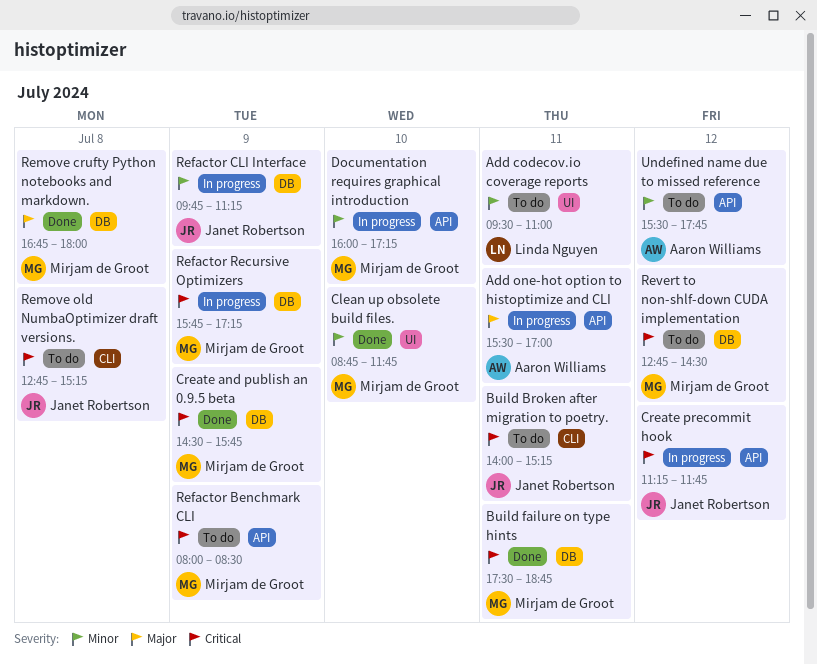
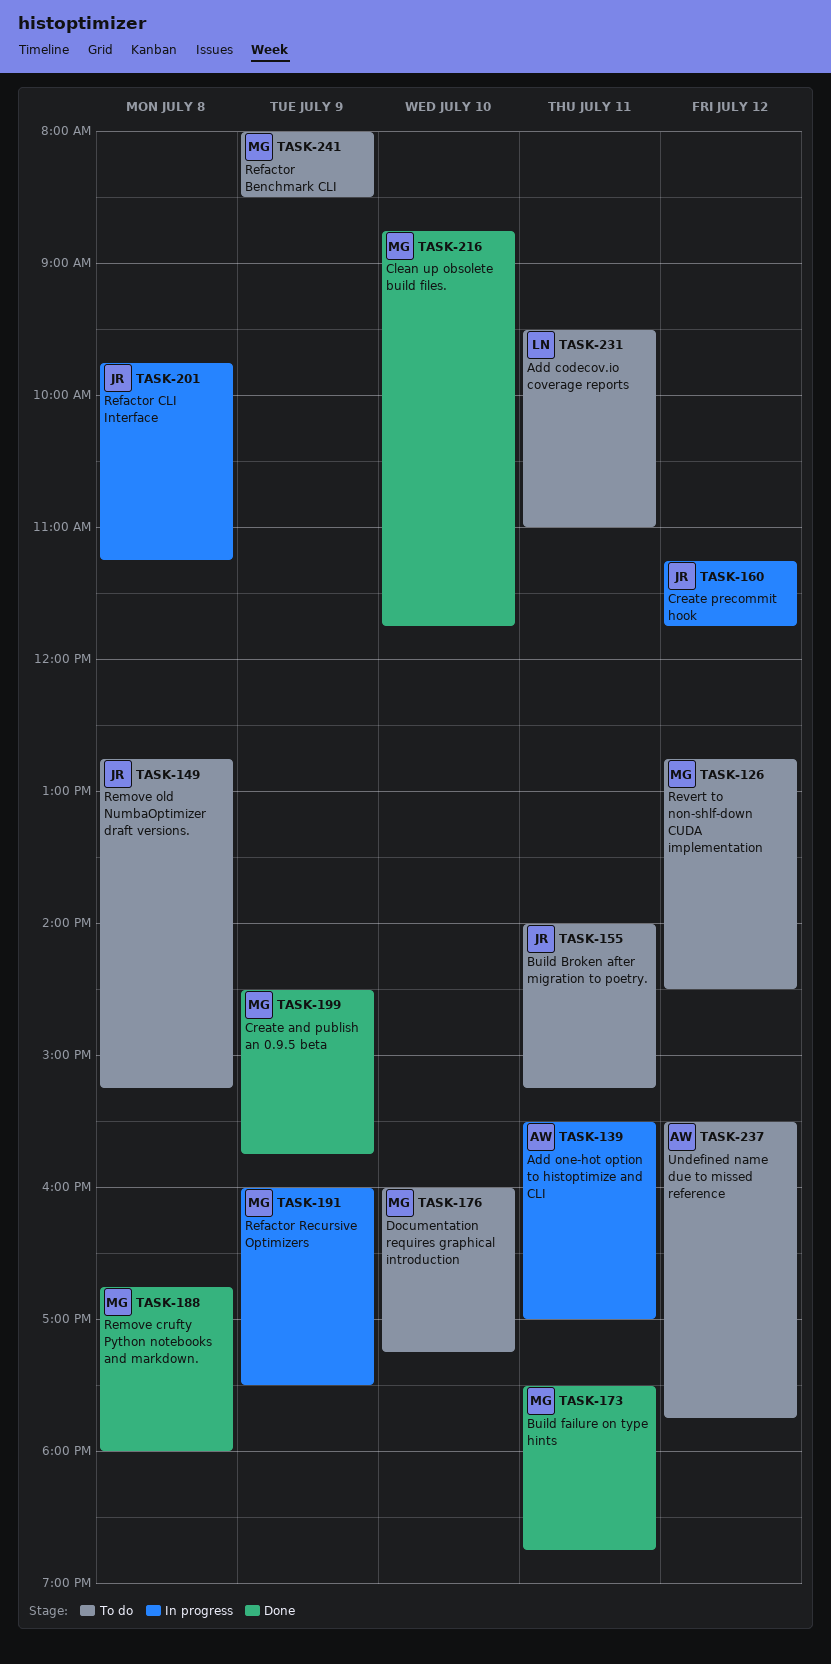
Documentation requires graphical introduction, status: In progress -> To do
Refactor CLI Interface, day: Jul 9 -> Jul 8
Refactor Recursive Optimizers, begins: 15:45 -> 16:00
Refactor Recursive Optimizers, ends: 17:15 -> 17:30

